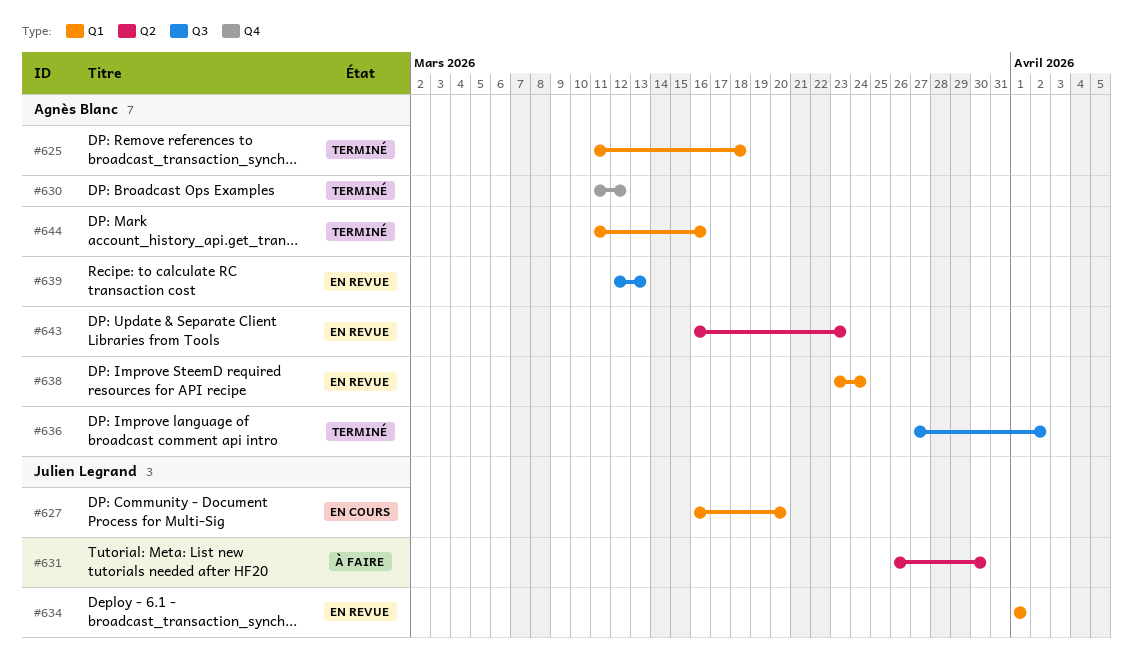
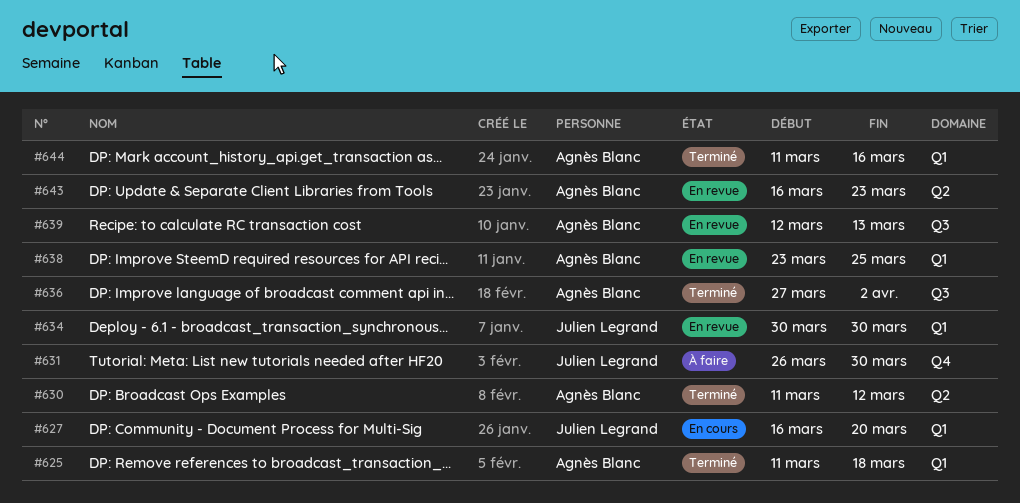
#630, label: Q4 -> Q2
#631, label: Q2 -> Q4
#634, start: Apr 1 -> Mar 30
#634, due: Apr 1 -> Mar 30
#638, due: Mar 24 -> Mar 25

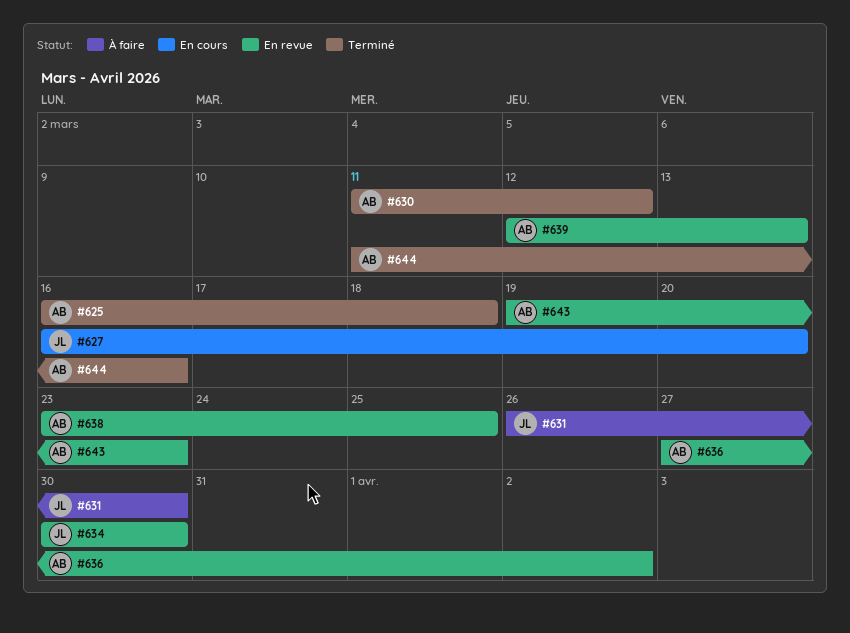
#625, start: Mar 11 -> Mar 16
#636, status: Terminé -> En revue
#643, start: Mar 16 -> Mar 19

